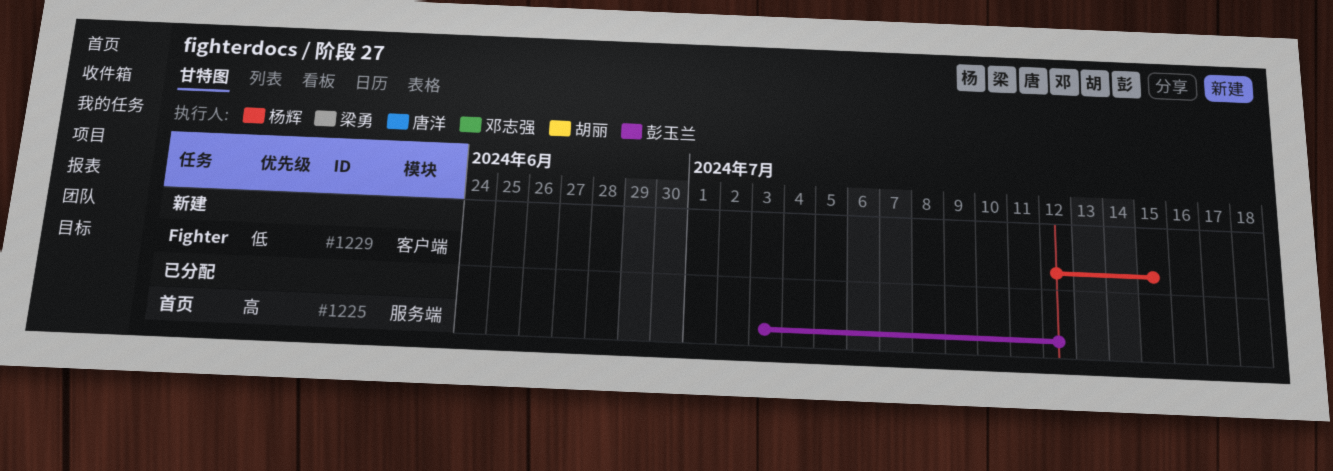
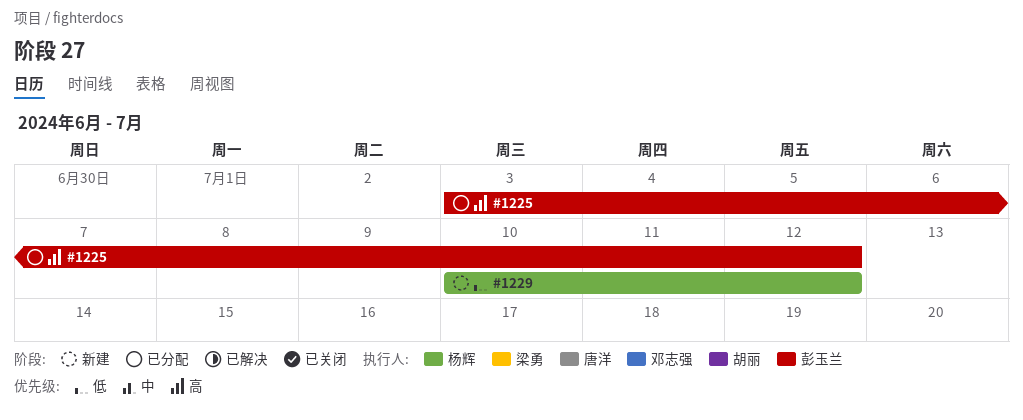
#1229, start: Jul 12 -> Jul 10
#1229, due: Jul 15 -> Jul 12

